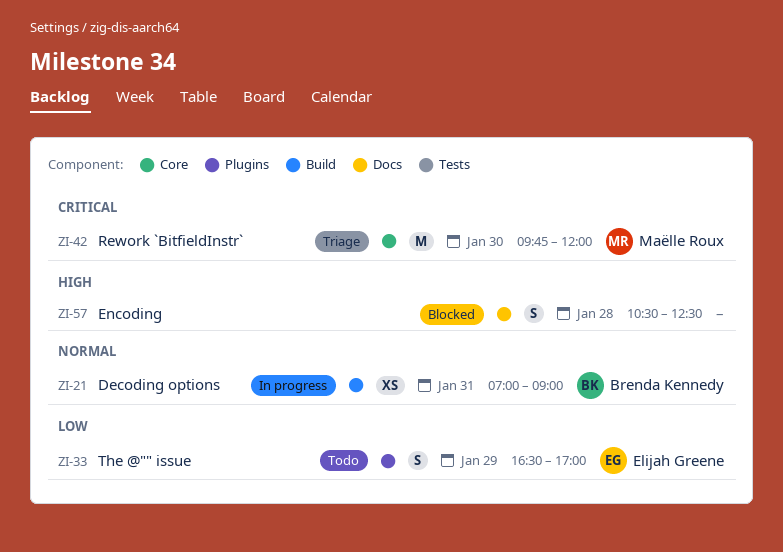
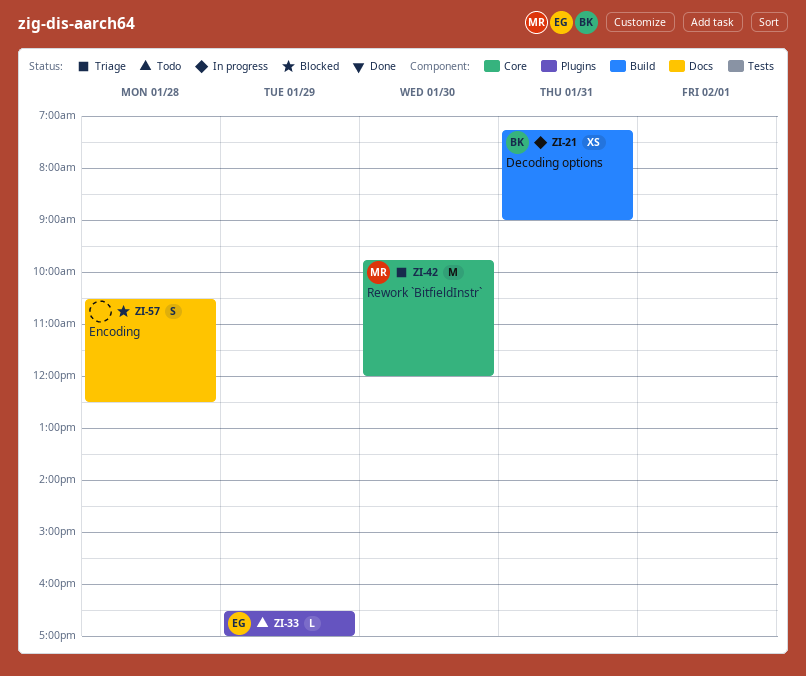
ZI-21, begins: 07:00 -> 07:15
ZI-33, estimate: S -> L

